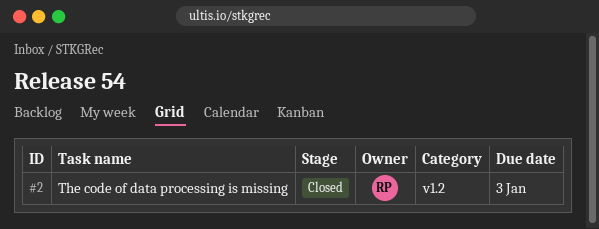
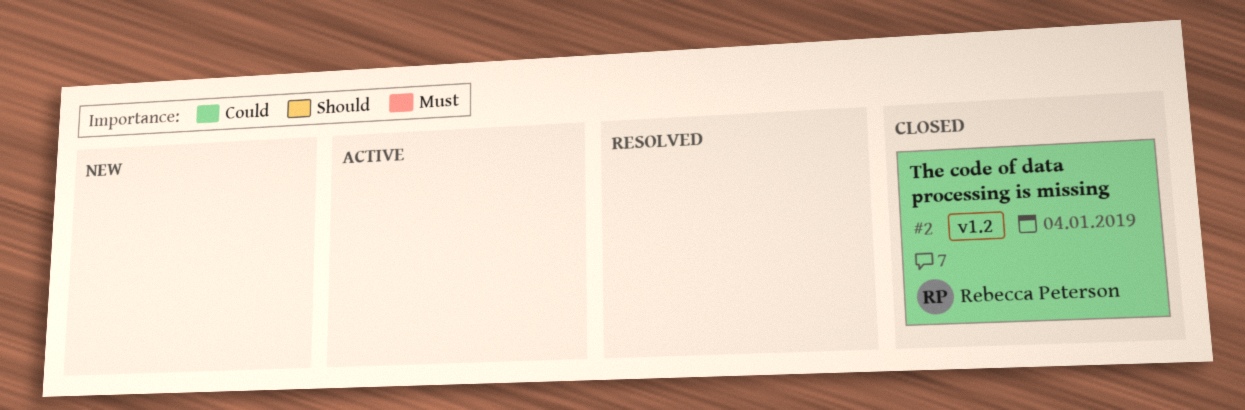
#2, due: Jan 3 -> Jan 4

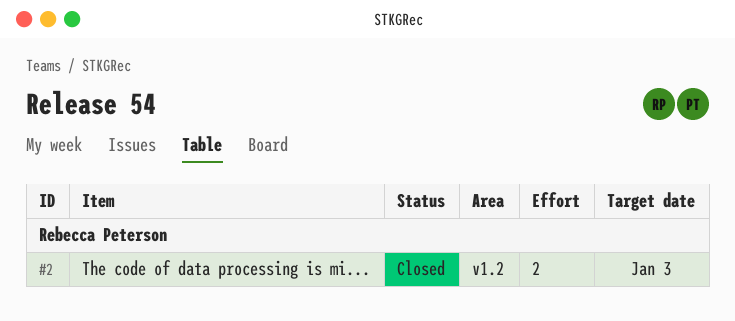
#2, due: Jan 4 -> Jan 3

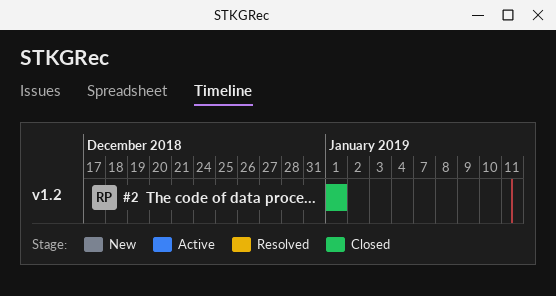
#2, due: Jan 3 -> Jan 1

